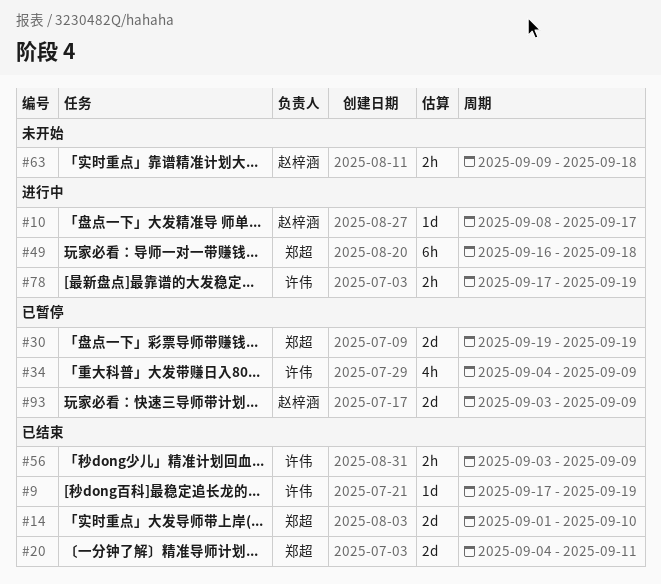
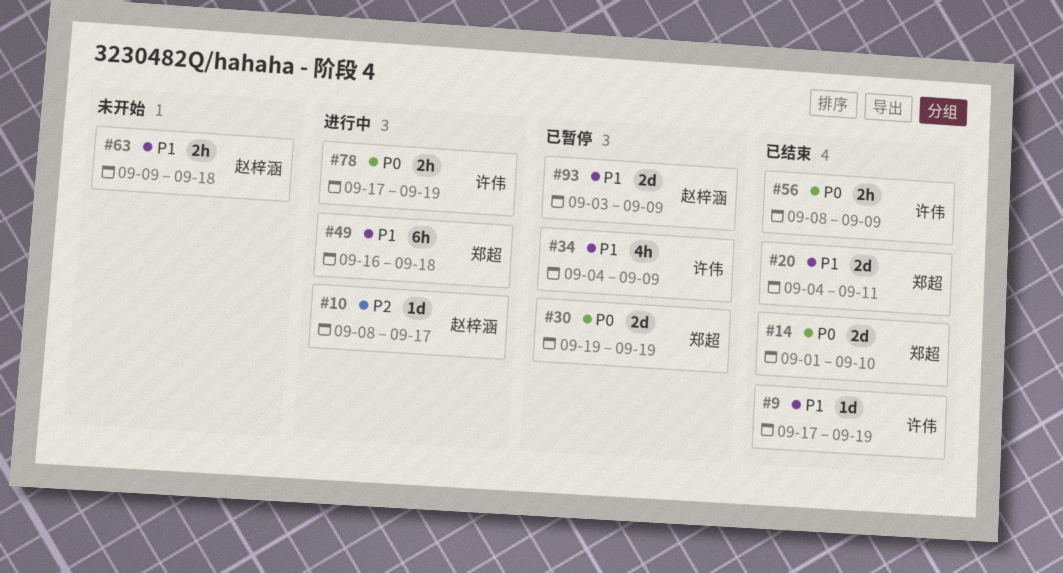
#56, start: Sep 3 -> Sep 8

